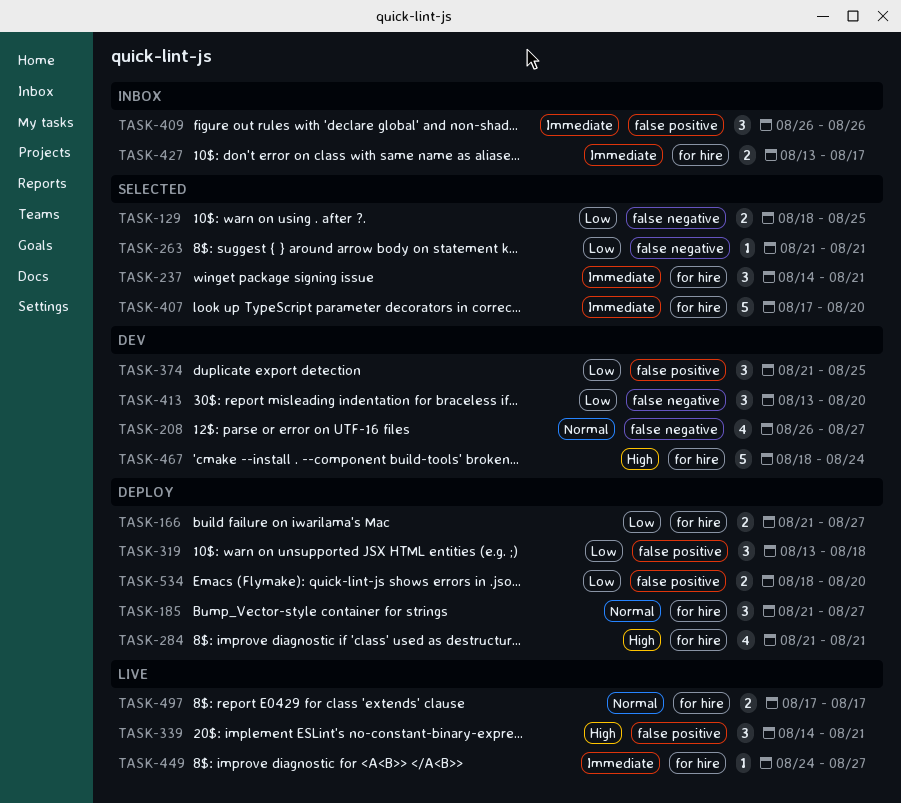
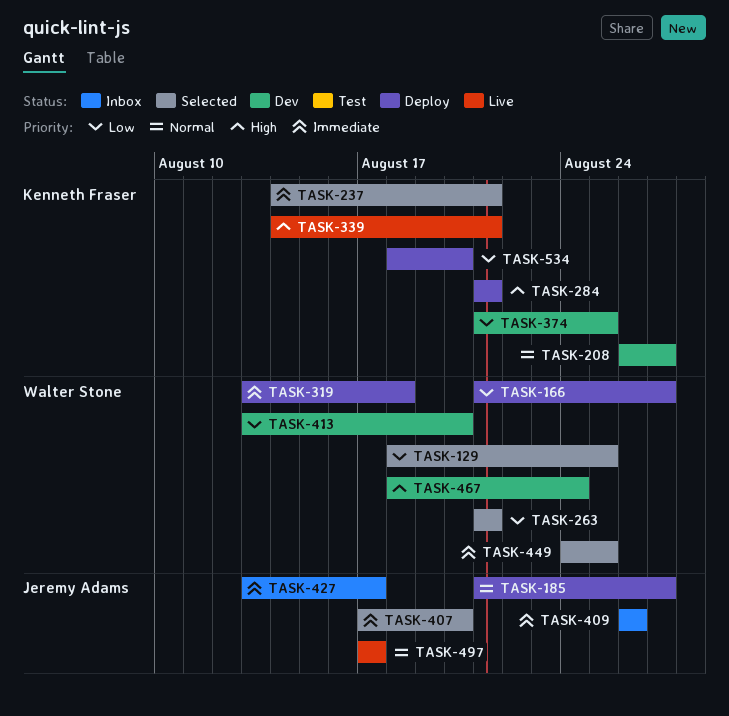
TASK-319, priority: Low -> Immediate
TASK-449, status: Live -> Selected
TASK-449, due: Aug 27 -> Aug 25

